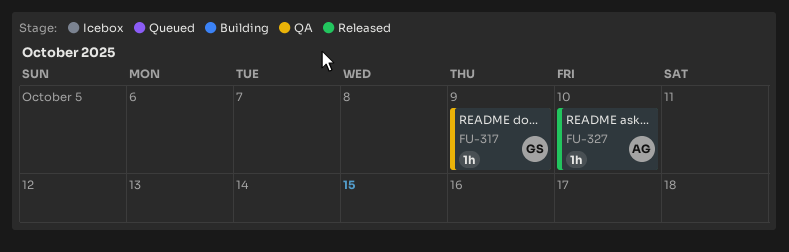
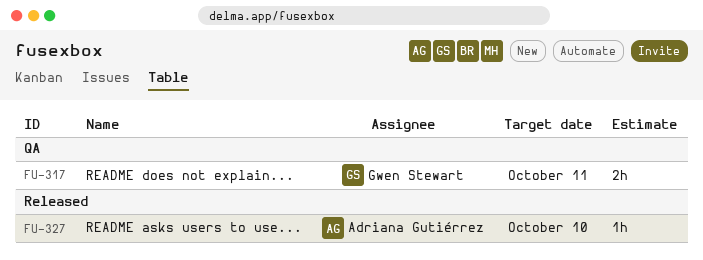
FU-317, estimate: 1h -> 2h
FU-317, due: Oct 9 -> Oct 11

